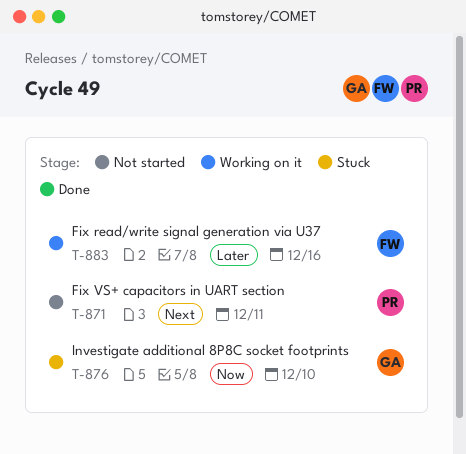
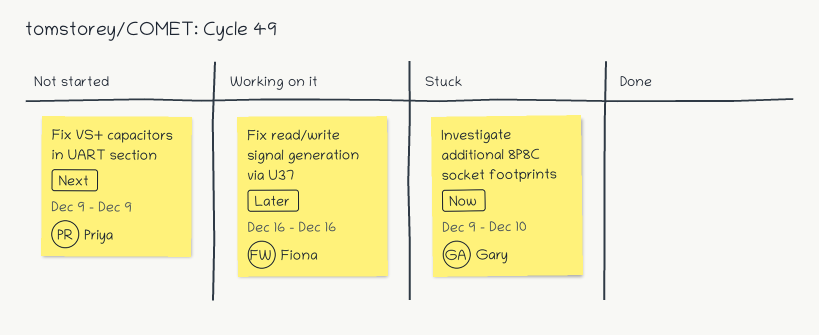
Fix VS+ capacitors in UART section, due: Dec 11 -> Dec 9

